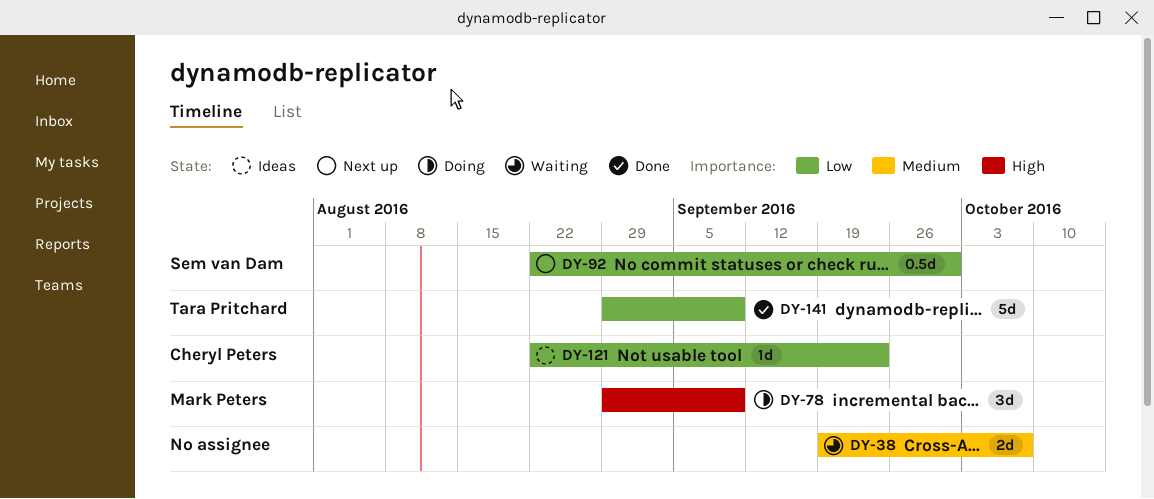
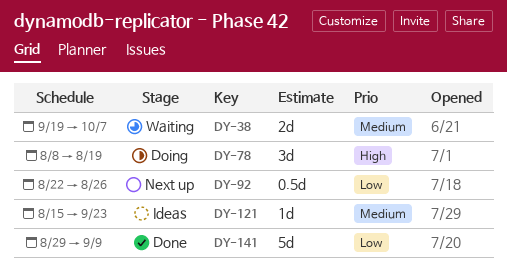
DY-78, start: Aug 29 -> Aug 8
DY-78, due: Sep 9 -> Aug 19
DY-92, due: Sep 30 -> Aug 26
DY-121, priority: Low -> Medium
DY-121, start: Aug 22 -> Aug 15

